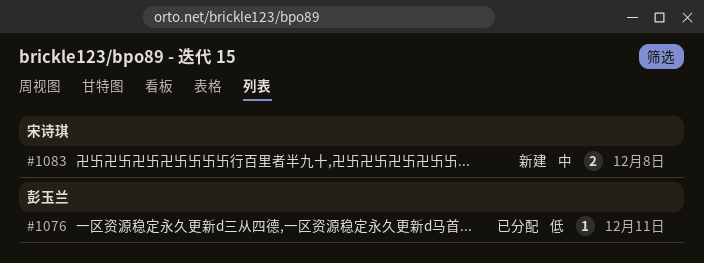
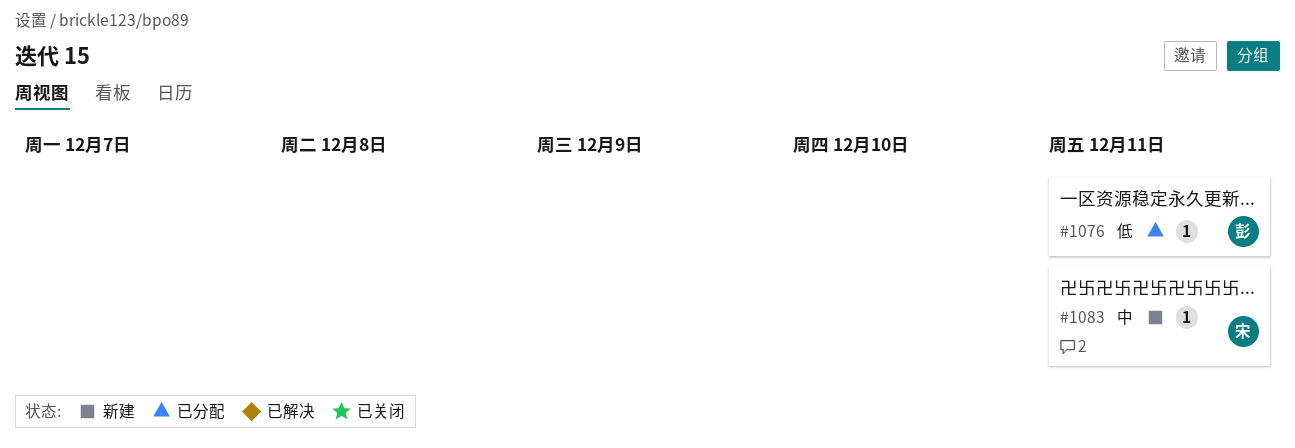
#1083, estimate: 2 -> 1
#1083, due: Dec 8 -> Dec 11

